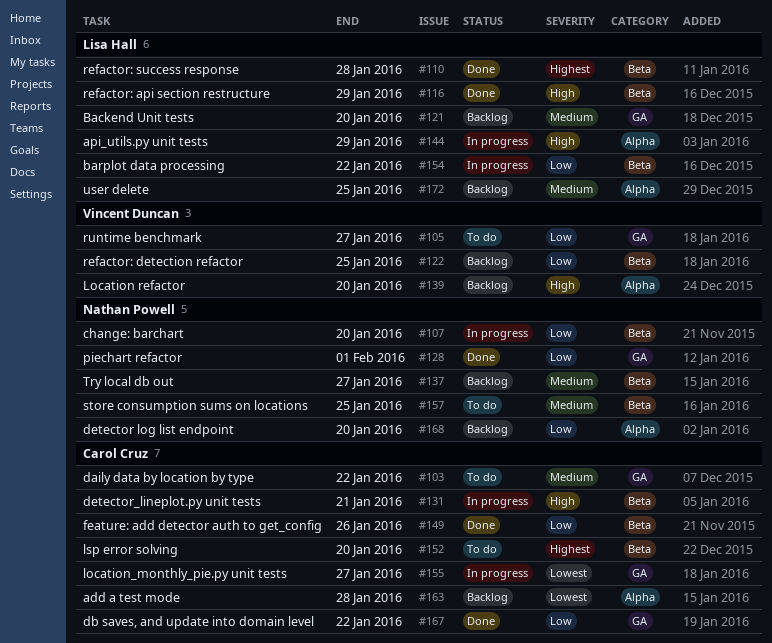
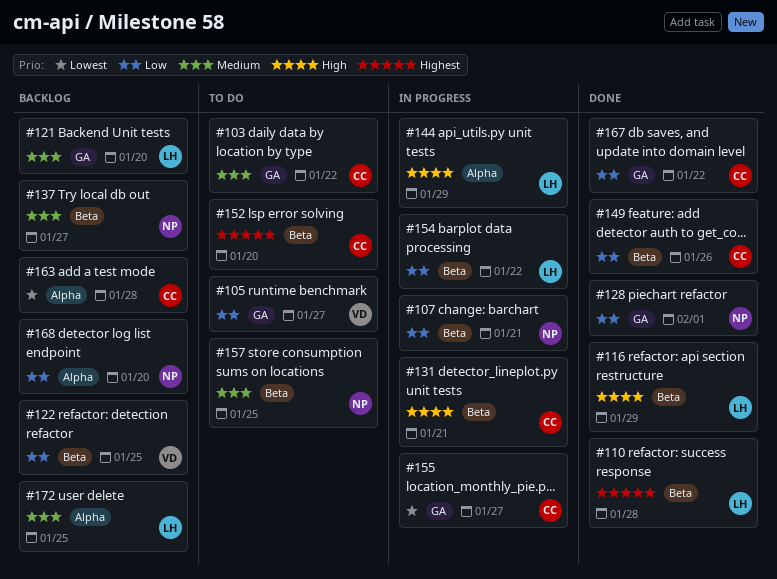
#107, due: Jan 20 -> Jan 21
#139: present -> none

